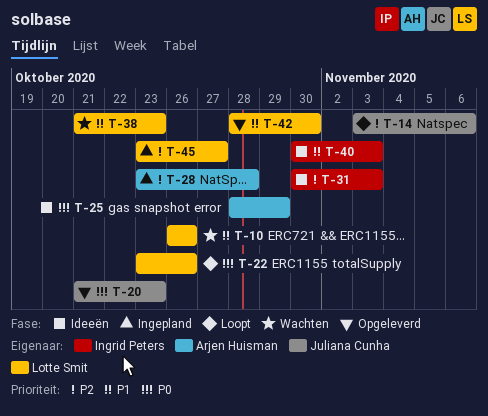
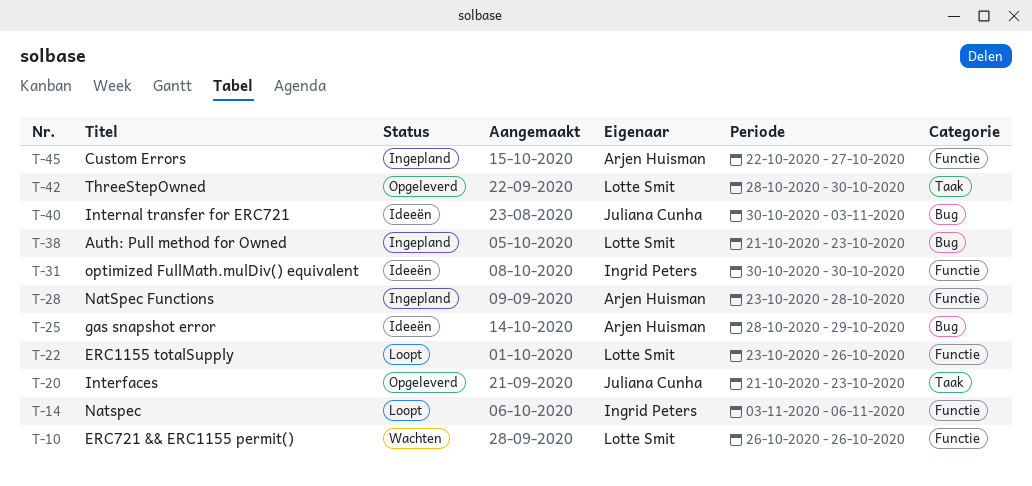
T-14, owner: Juliana Cunha -> Ingrid Peters
T-31, due: Nov 3 -> Oct 30
T-38, status: Wachten -> Ingepland
T-40, owner: Ingrid Peters -> Juliana Cunha
T-45, owner: Lotte Smit -> Arjen Huisman
T-45, start: Oct 23 -> Oct 22

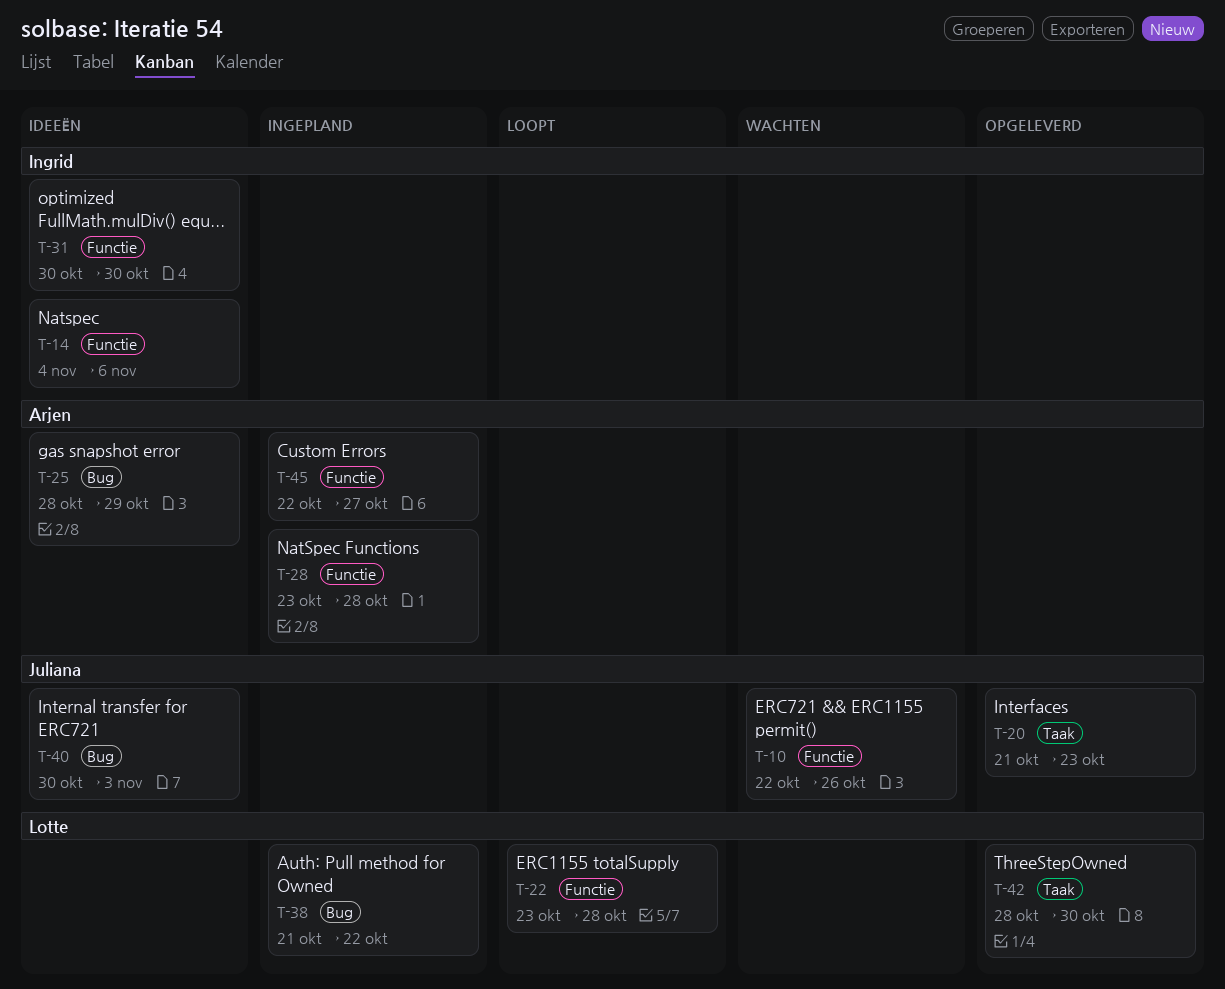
T-10, owner: Lotte Smit -> Juliana Cunha
T-10, start: Oct 26 -> Oct 22
T-14, status: Loopt -> Ideeën
T-14, start: Nov 3 -> Nov 4
T-22, due: Oct 26 -> Oct 28
T-38, due: Oct 23 -> Oct 22

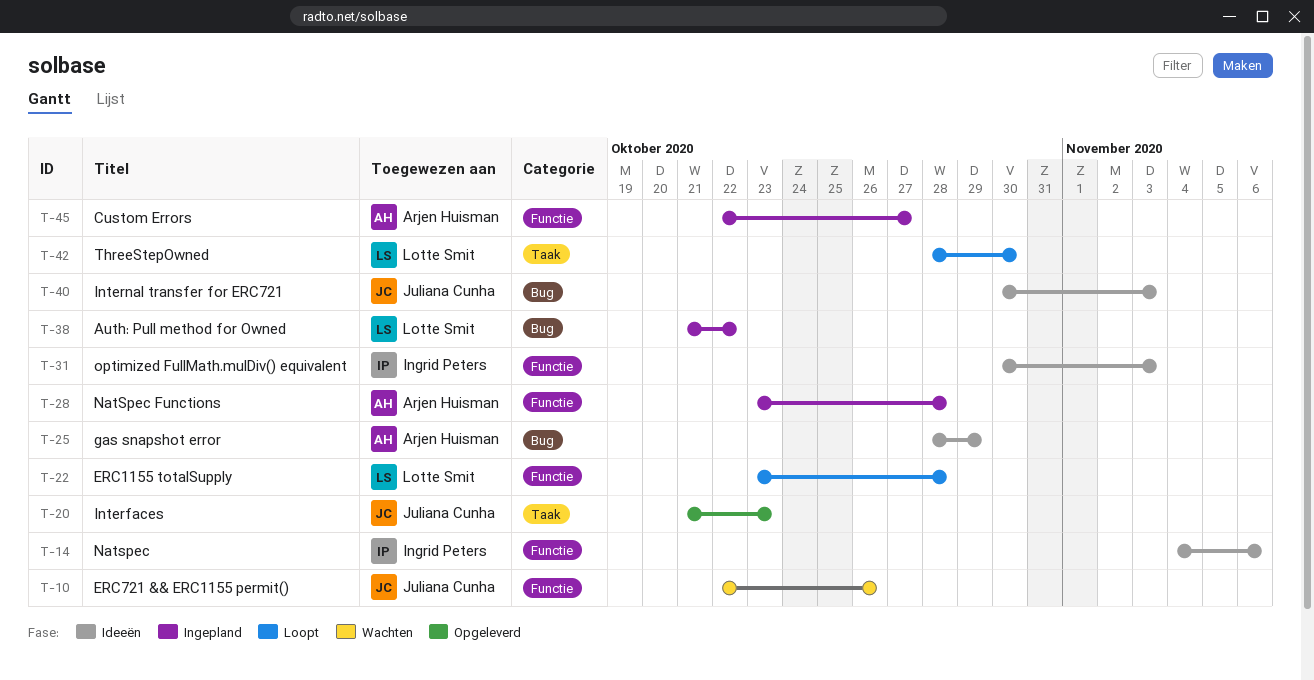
T-31, due: Oct 30 -> Nov 3
T-42, status: Opgeleverd -> Loopt

